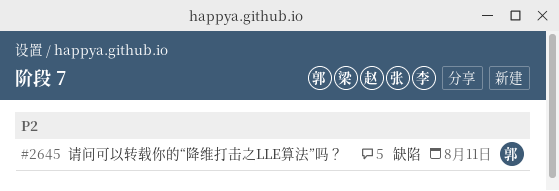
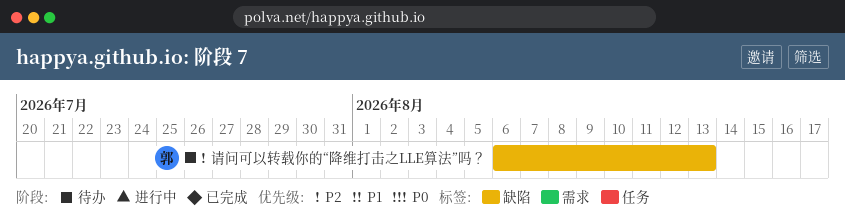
请问可以转载你的“降维打击之LLE算法”吗？, due: Aug 11 -> Aug 13

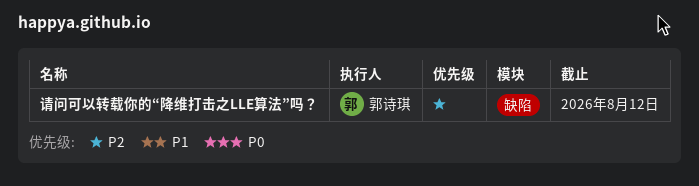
请问可以转载你的“降维打击之LLE算法”吗？, due: Aug 13 -> Aug 12

